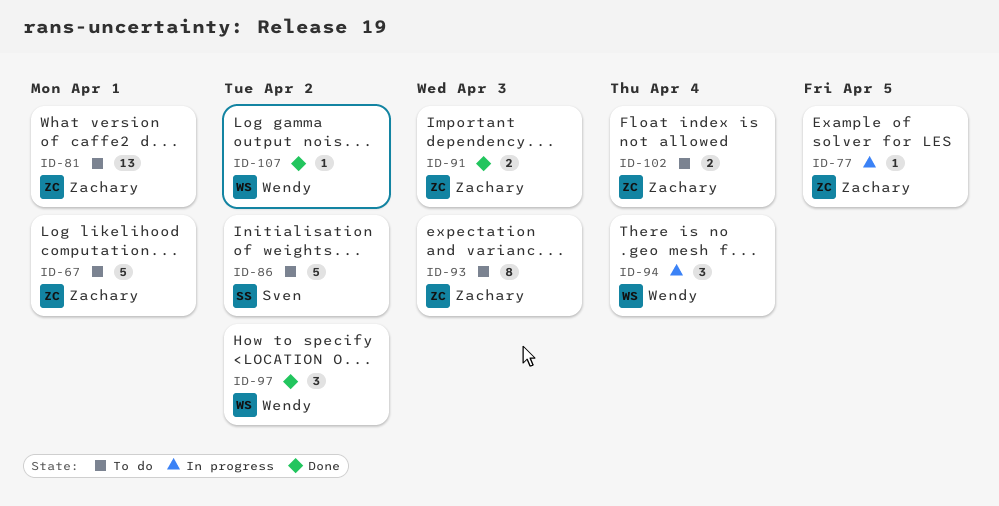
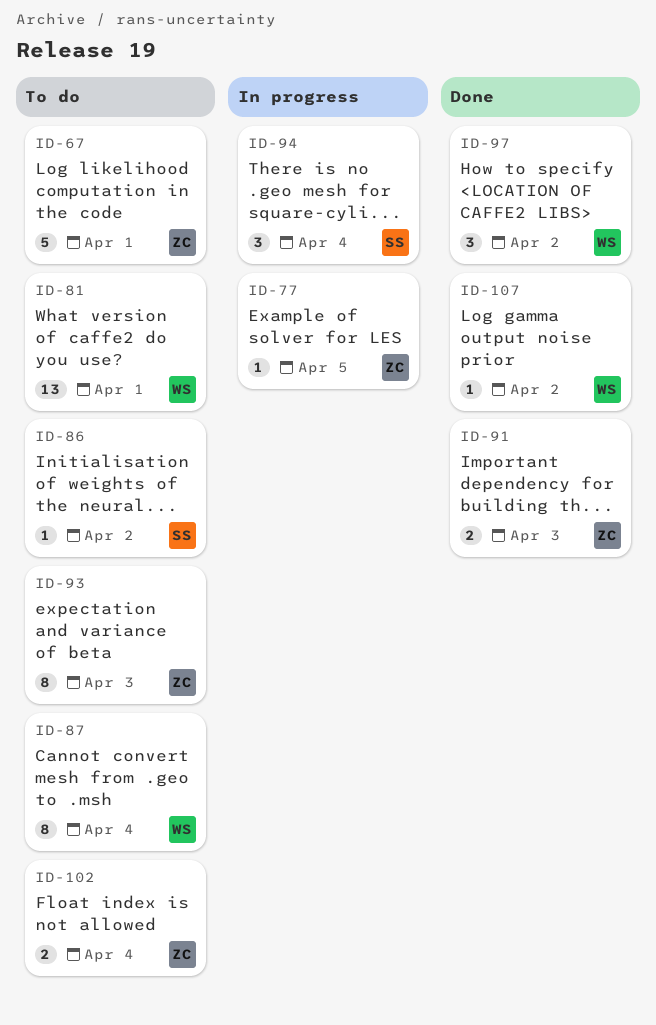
ID-81, owner: Zachary -> Wendy
ID-86, estimate: 5 -> 1
ID-87: none -> present
ID-94, owner: Wendy -> Sven

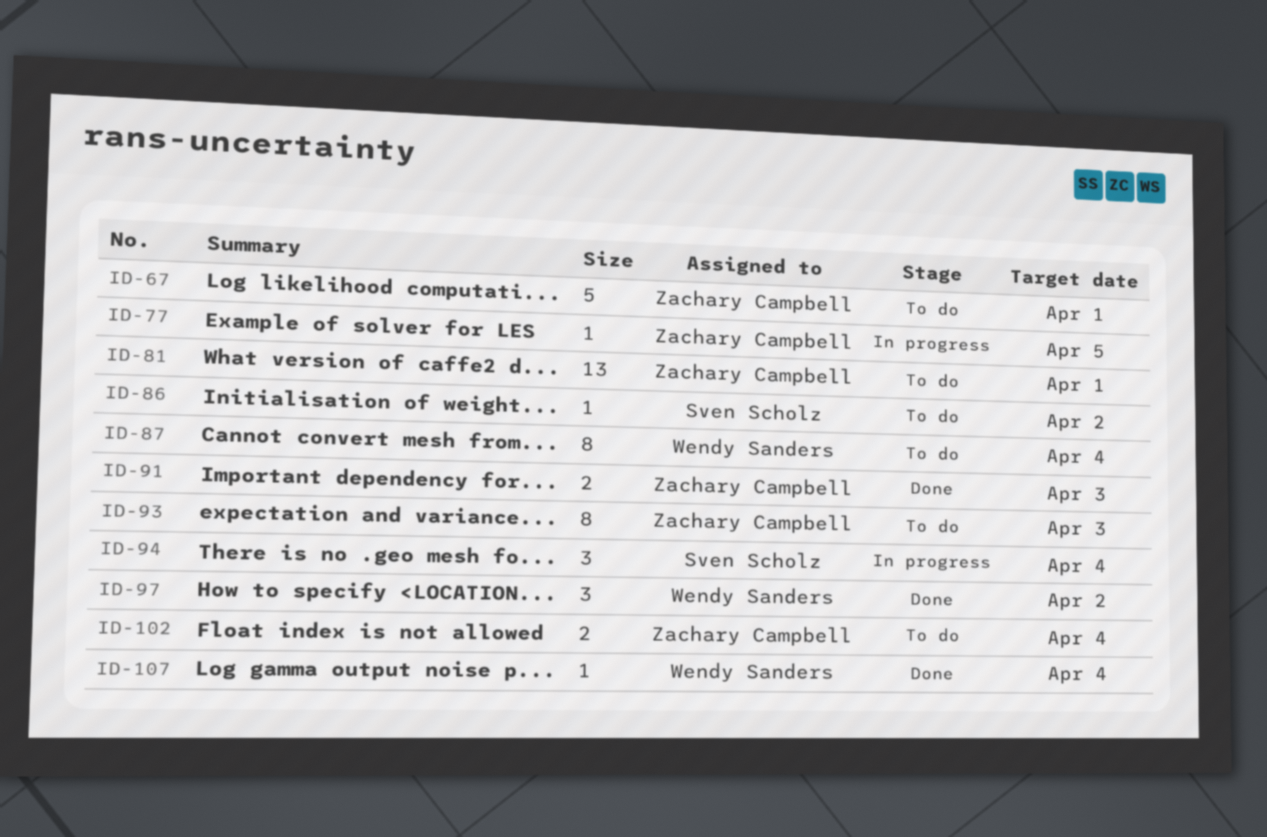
ID-81, owner: Wendy Sanders -> Zachary Campbell
ID-107, due: Apr 2 -> Apr 4

